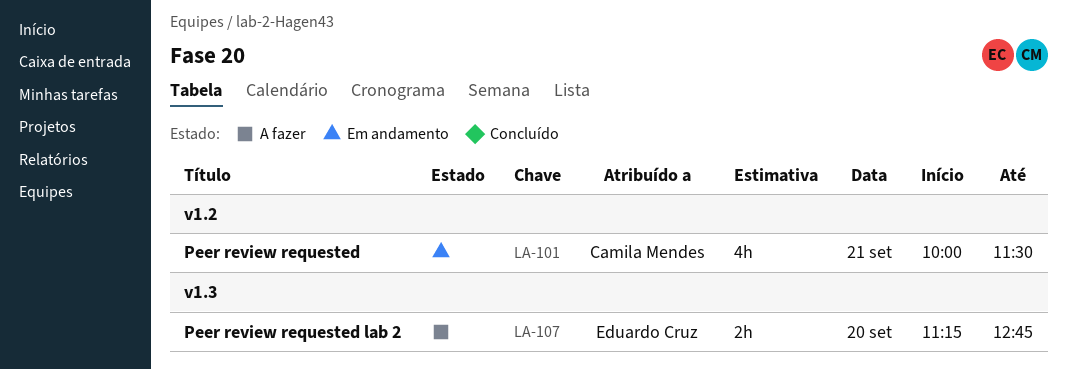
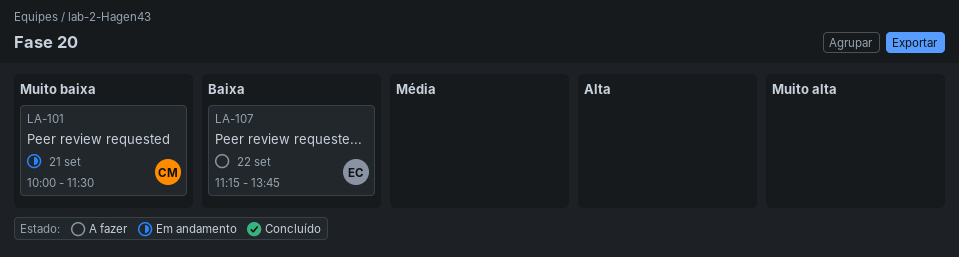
LA-107, day: Sep 20 -> Sep 22
LA-107, ends: 12:45 -> 13:45

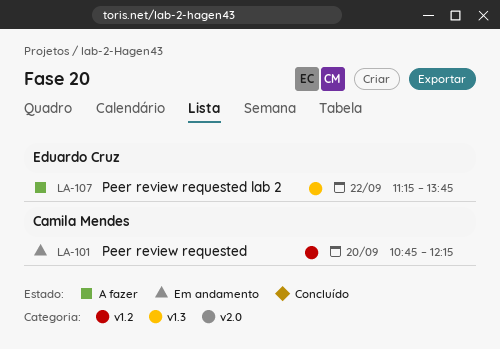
LA-101, day: Sep 21 -> Sep 20
LA-101, begins: 10:00 -> 10:45
LA-101, ends: 11:30 -> 12:15

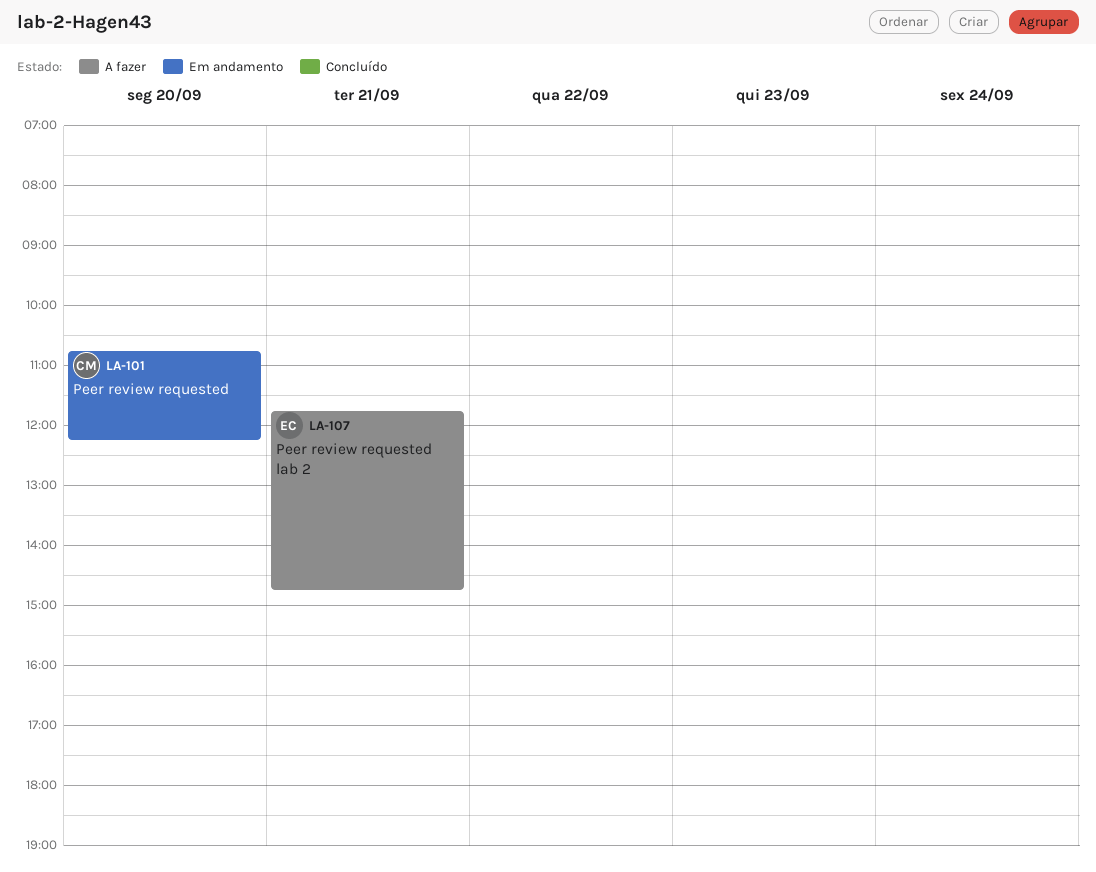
LA-107, day: Sep 22 -> Sep 21
LA-107, begins: 11:15 -> 11:45
LA-107, ends: 13:45 -> 14:45

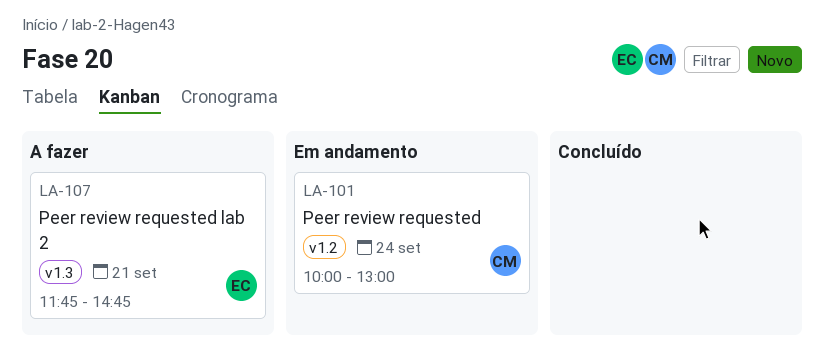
LA-101, day: Sep 20 -> Sep 24
LA-101, begins: 10:45 -> 10:00
LA-101, ends: 12:15 -> 13:00

